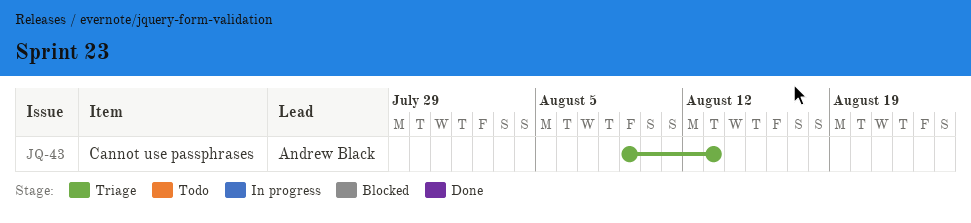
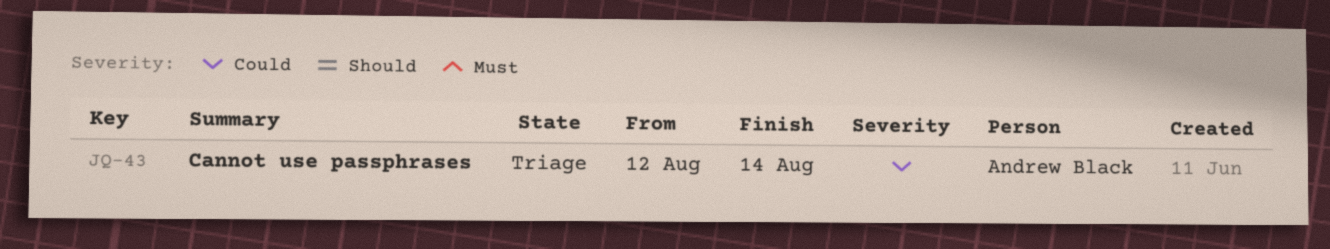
JQ-43, start: Aug 9 -> Aug 12
JQ-43, due: Aug 13 -> Aug 14

